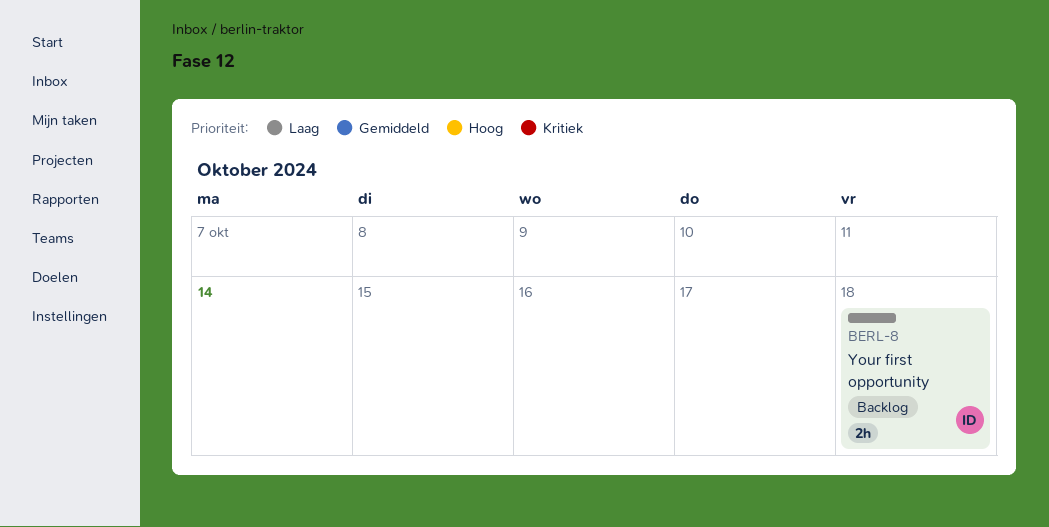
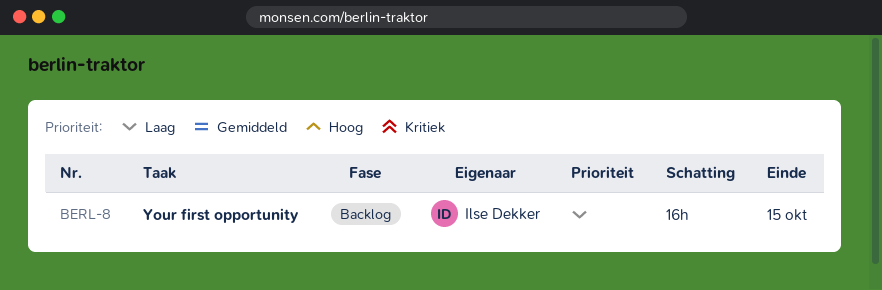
BERL-8, estimate: 2h -> 16h
BERL-8, due: Oct 18 -> Oct 15

